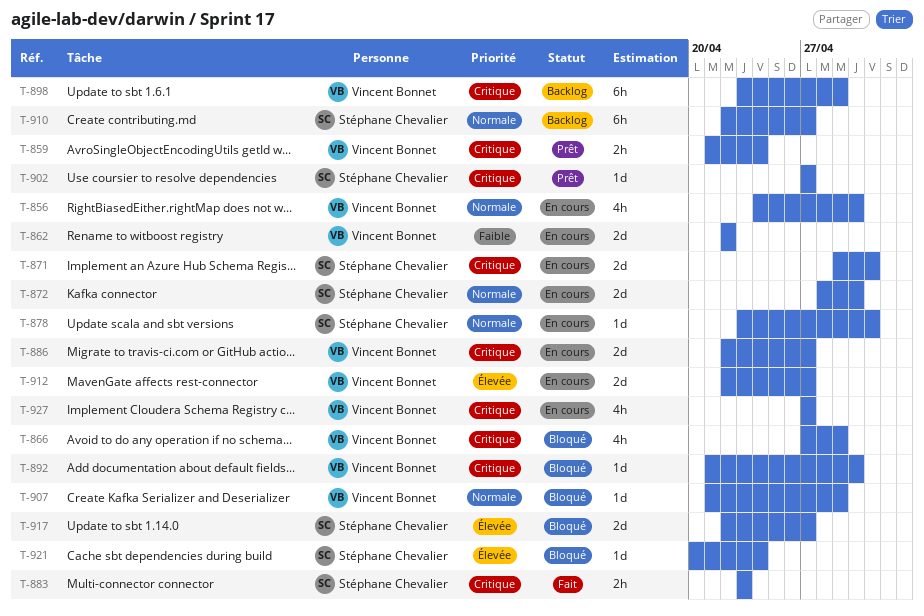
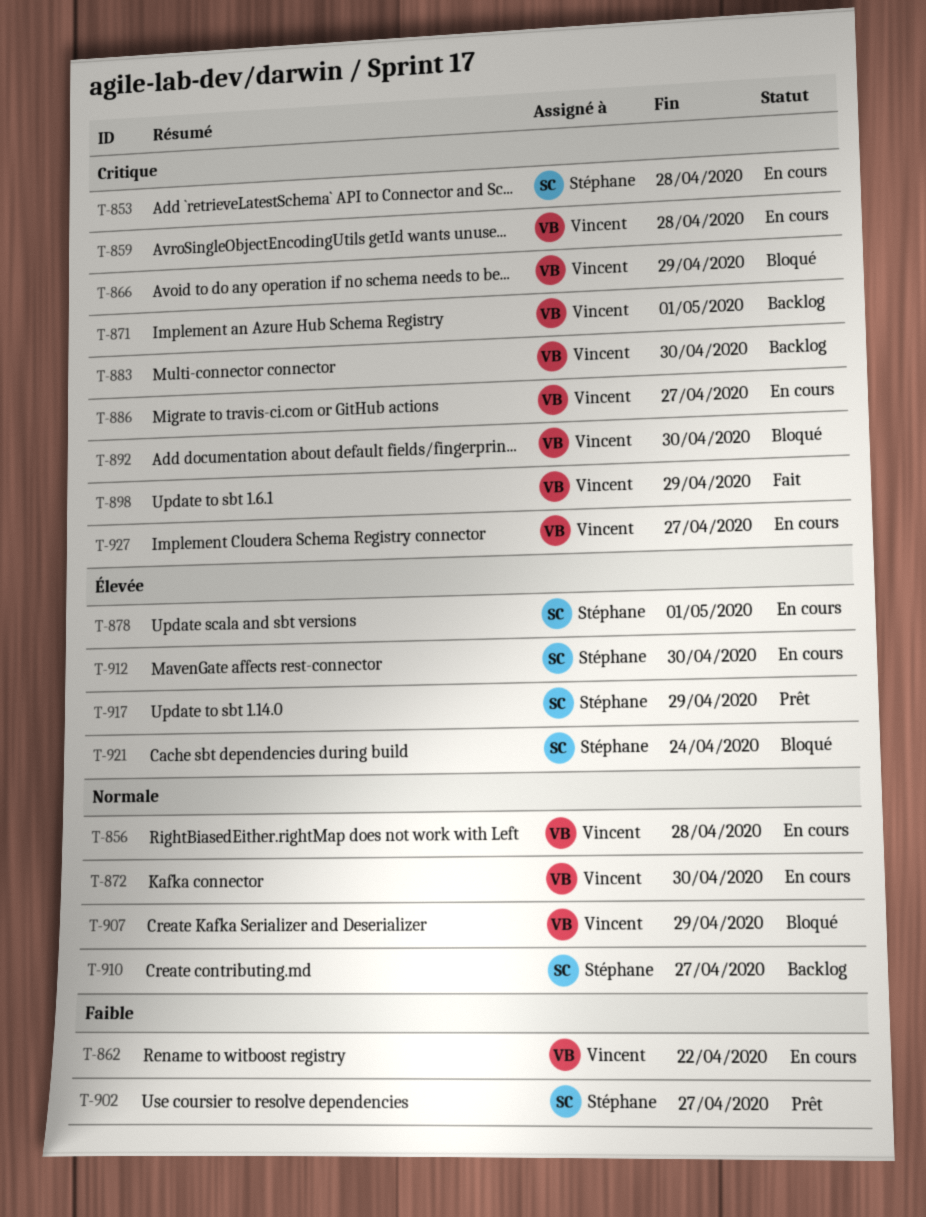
T-853: none -> present
T-856, due: Apr 30 -> Apr 28
T-859, status: Prêt -> En cours
T-859, due: Apr 24 -> Apr 28
T-871, status: En cours -> Backlog
T-871, owner: Stéphane Chevalier -> Vincent Bonnet
T-872, owner: Stéphane Chevalier -> Vincent Bonnet
T-878, priority: Normale -> Élevée
T-883, status: Fait -> Backlog
T-883, owner: Stéphane Chevalier -> Vincent Bonnet
T-883, due: Apr 23 -> Apr 30
T-898, status: Backlog -> Fait
T-902, priority: Critique -> Faible
T-912, owner: Vincent Bonnet -> Stéphane Chevalier
T-912, due: Apr 27 -> Apr 30
T-917, status: Bloqué -> Prêt
T-917, due: Apr 27 -> Apr 29

